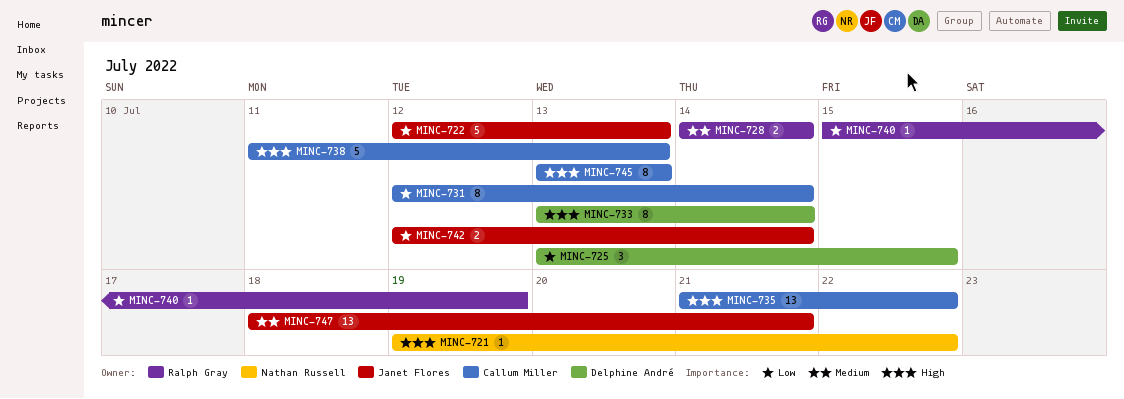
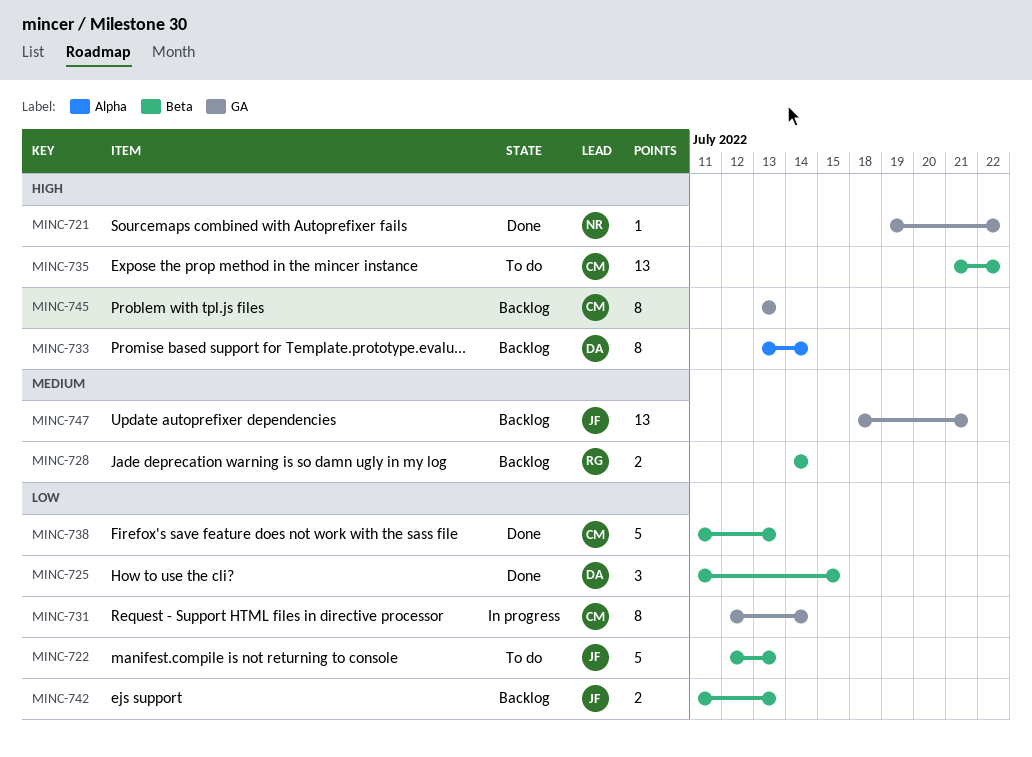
MINC-725, start: Jul 13 -> Jul 11
MINC-738, priority: High -> Low
MINC-740: present -> none
MINC-742, start: Jul 12 -> Jul 11
MINC-742, due: Jul 14 -> Jul 13

